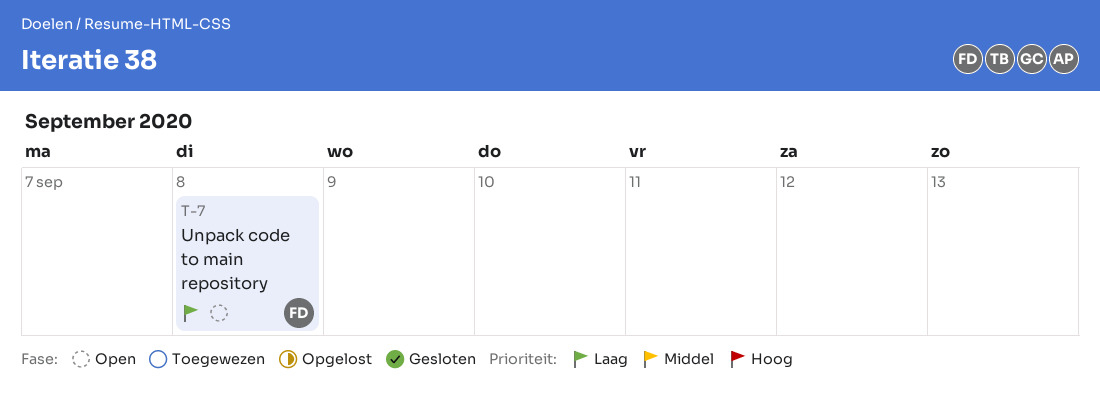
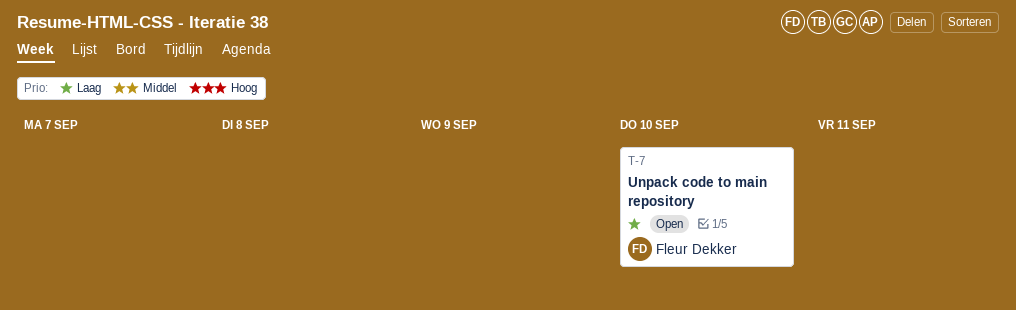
T-7, due: Sep 8 -> Sep 10

